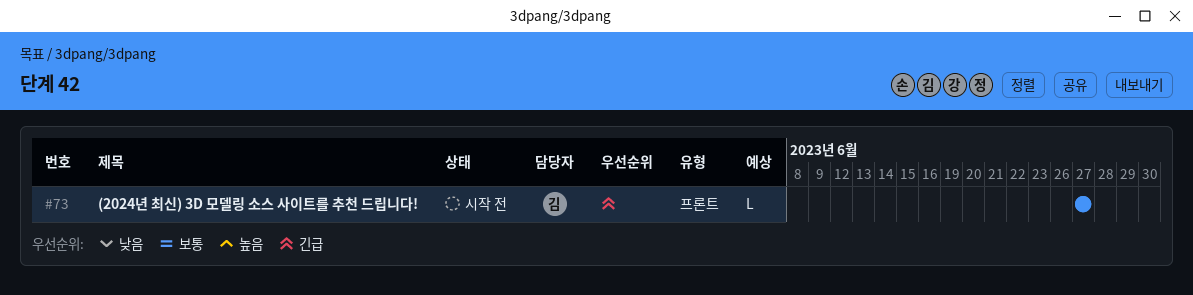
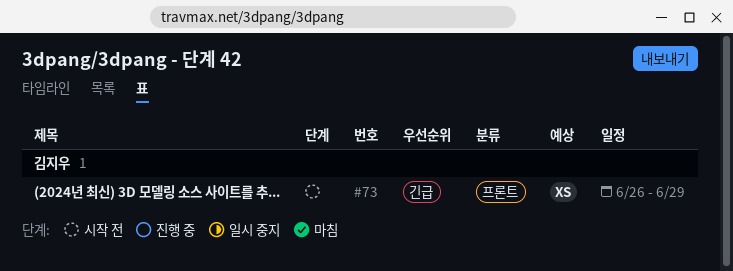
#73, estimate: L -> XS
#73, start: Jun 27 -> Jun 26
#73, due: Jun 27 -> Jun 29

